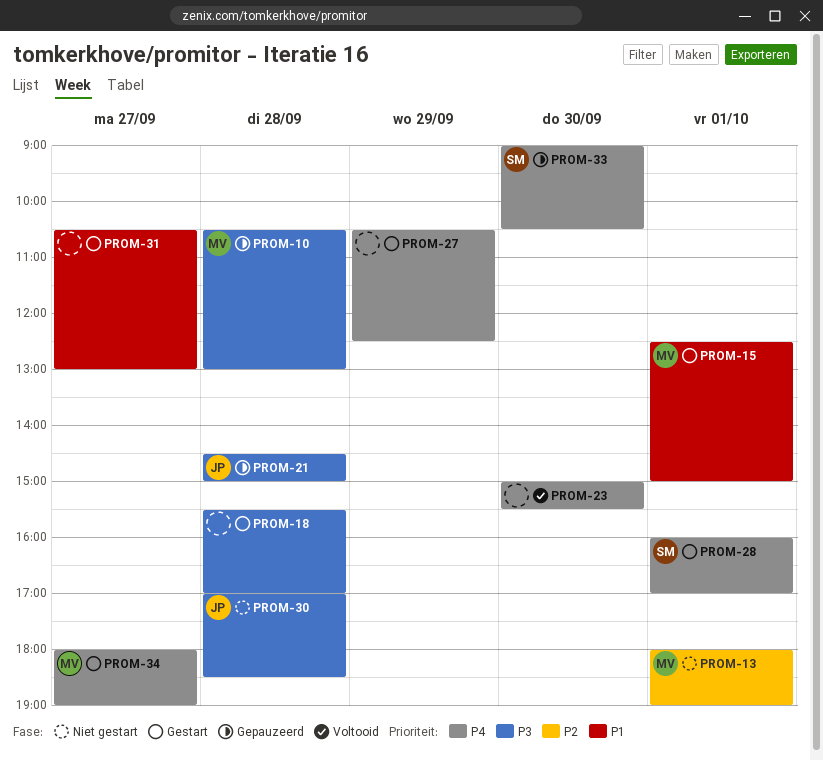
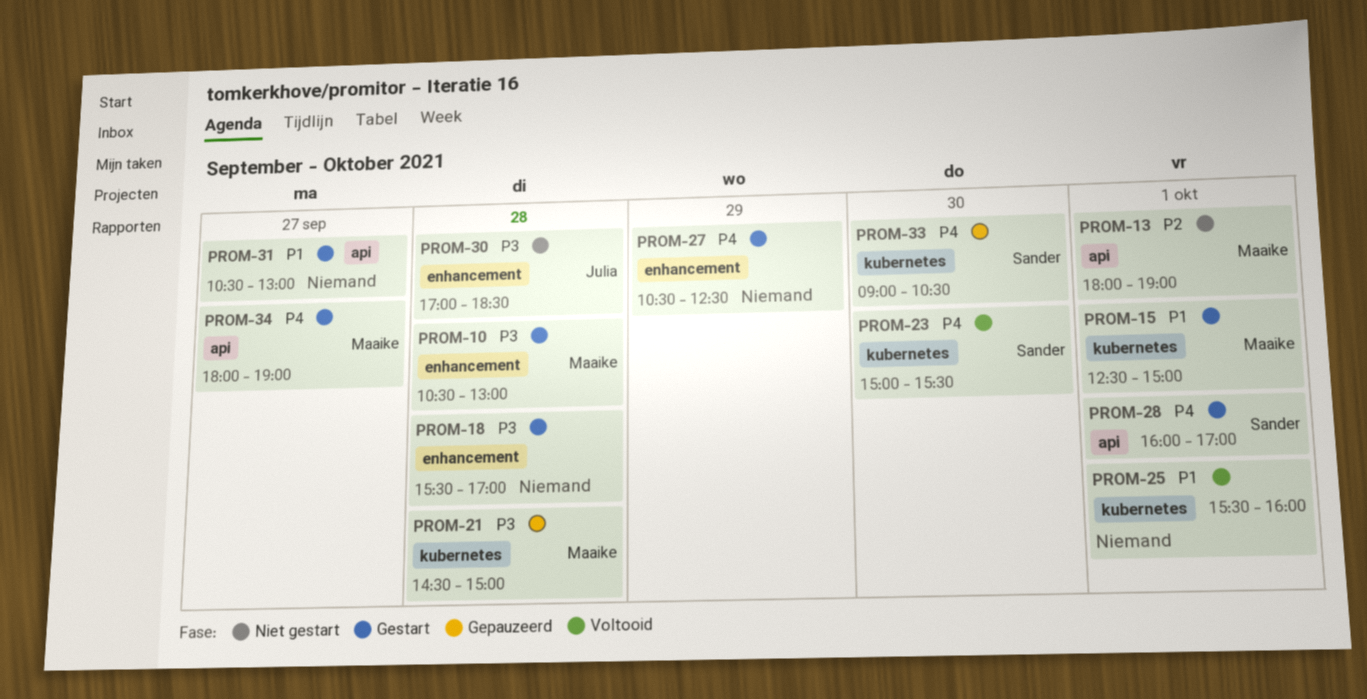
PROM-10, status: Gepauzeerd -> Gestart
PROM-21, owner: Julia -> Maaike
PROM-23, owner: none -> Sander
PROM-25: none -> present

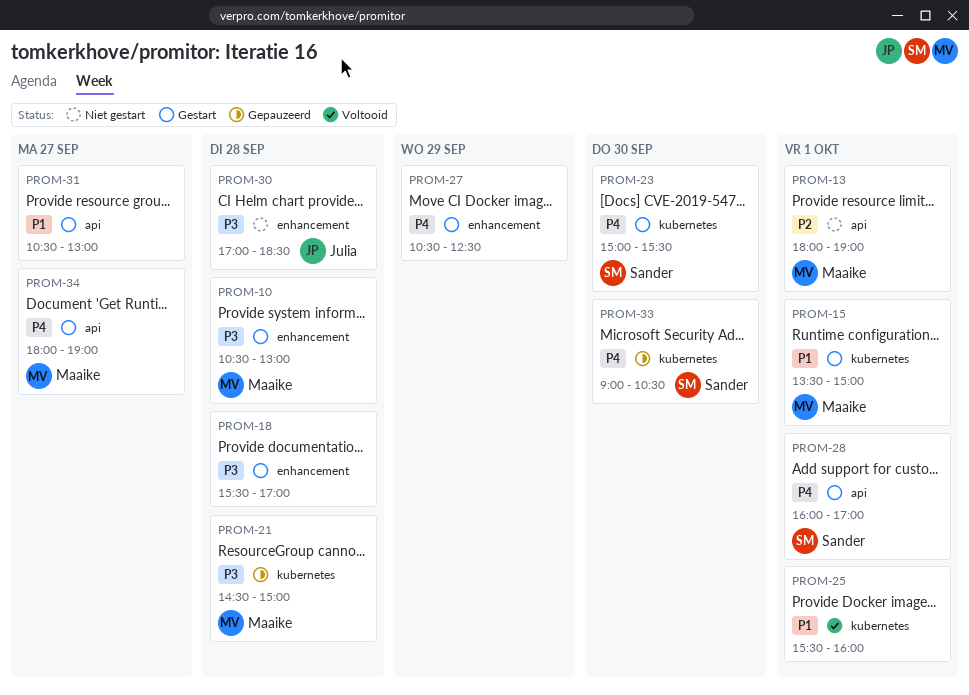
PROM-15, begins: 12:30 -> 13:30
PROM-23, status: Voltooid -> Gestart

